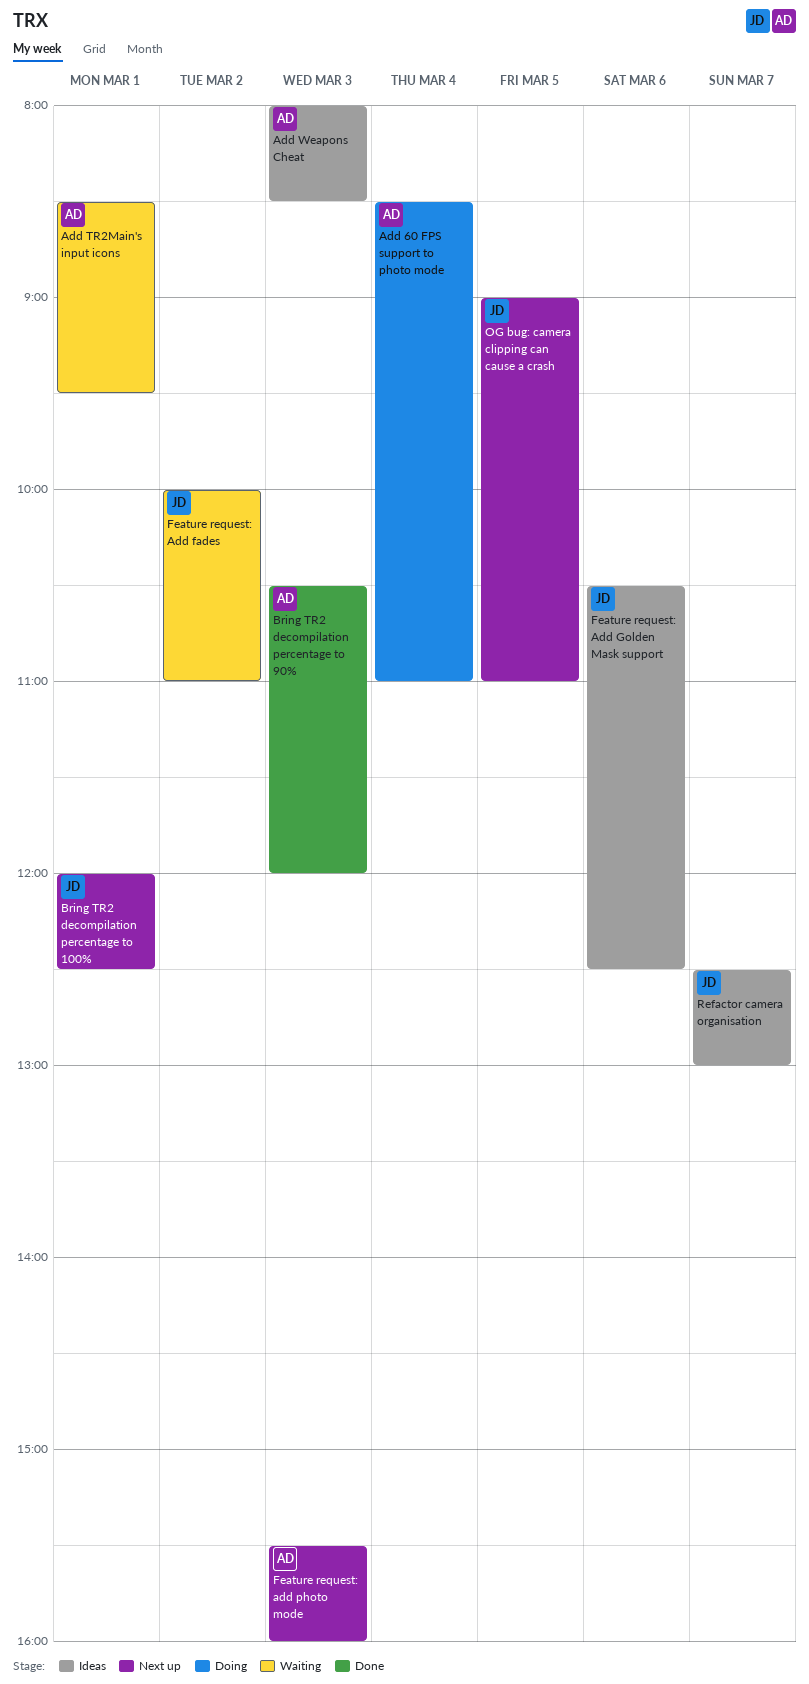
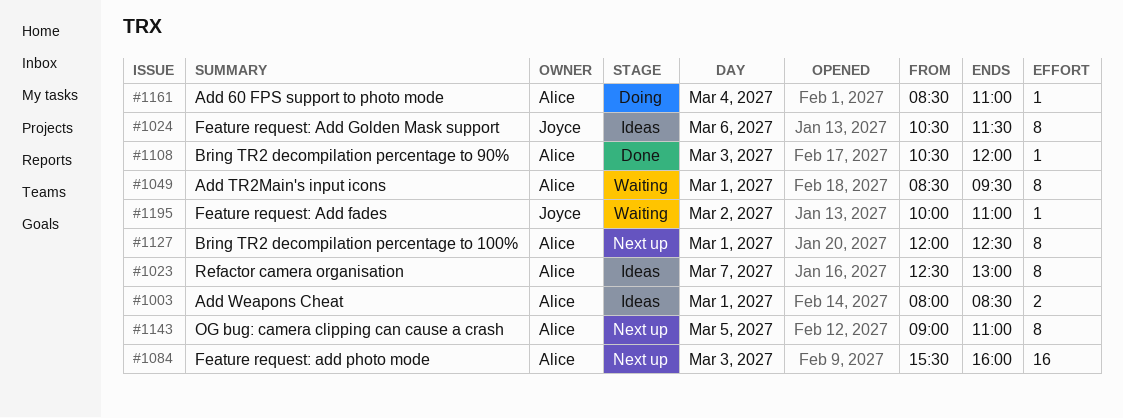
Add Weapons Cheat, day: Mar 3 -> Mar 1
Bring TR2 decompilation percentage to 100%, owner: Joyce -> Alice
Feature request: Add Golden Mask support, ends: 12:30 -> 11:30
OG bug: camera clipping can cause a crash, owner: Joyce -> Alice
Refactor camera organisation, owner: Joyce -> Alice

